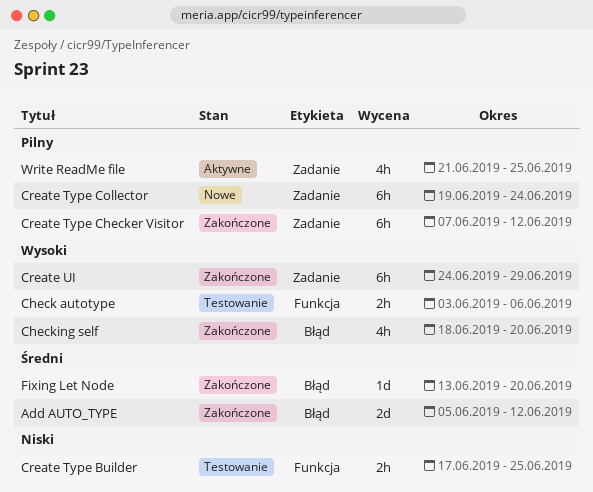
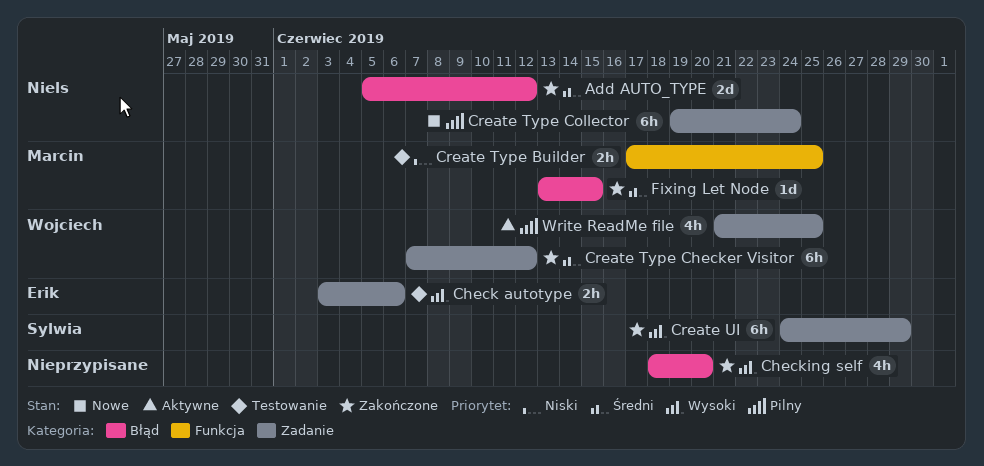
Check autotype, label: Funkcja -> Zadanie
Create Type Checker Visitor, priority: Pilny -> Średni
Fixing Let Node, due: Jun 20 -> Jun 15

